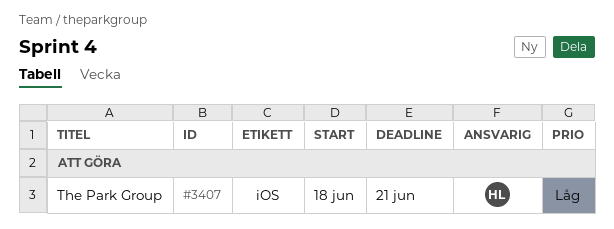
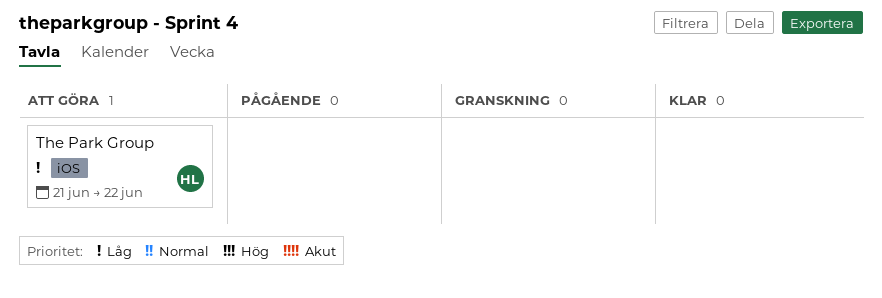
The Park Group, start: Jun 18 -> Jun 21
The Park Group, due: Jun 21 -> Jun 22

